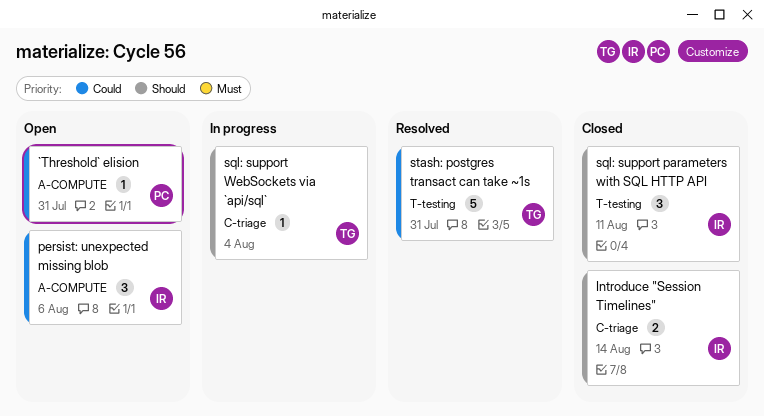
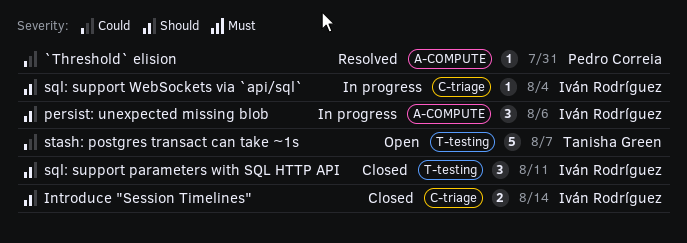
`Threshold` elision, status: Open -> Resolved
persist: unexpected missing blob, status: Open -> In progress
persist: unexpected missing blob, priority: Could -> Should
sql: support WebSockets via `api/sql`, owner: Tanisha Green -> Iván Rodríguez
stash: postgres transact can take ~1s, status: Resolved -> Open
stash: postgres transact can take ~1s, due: Jul 31 -> Aug 7

